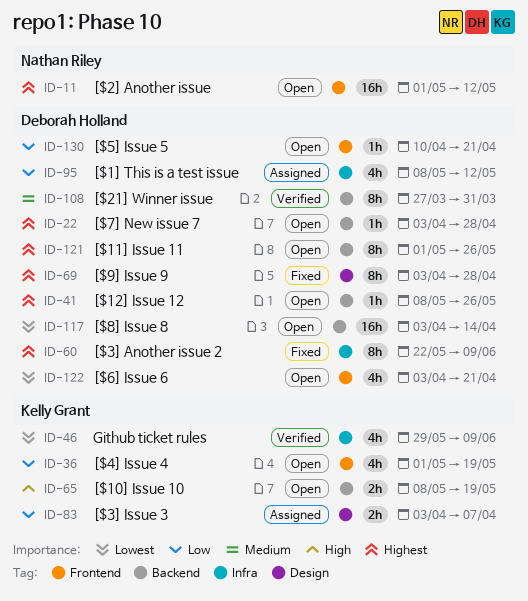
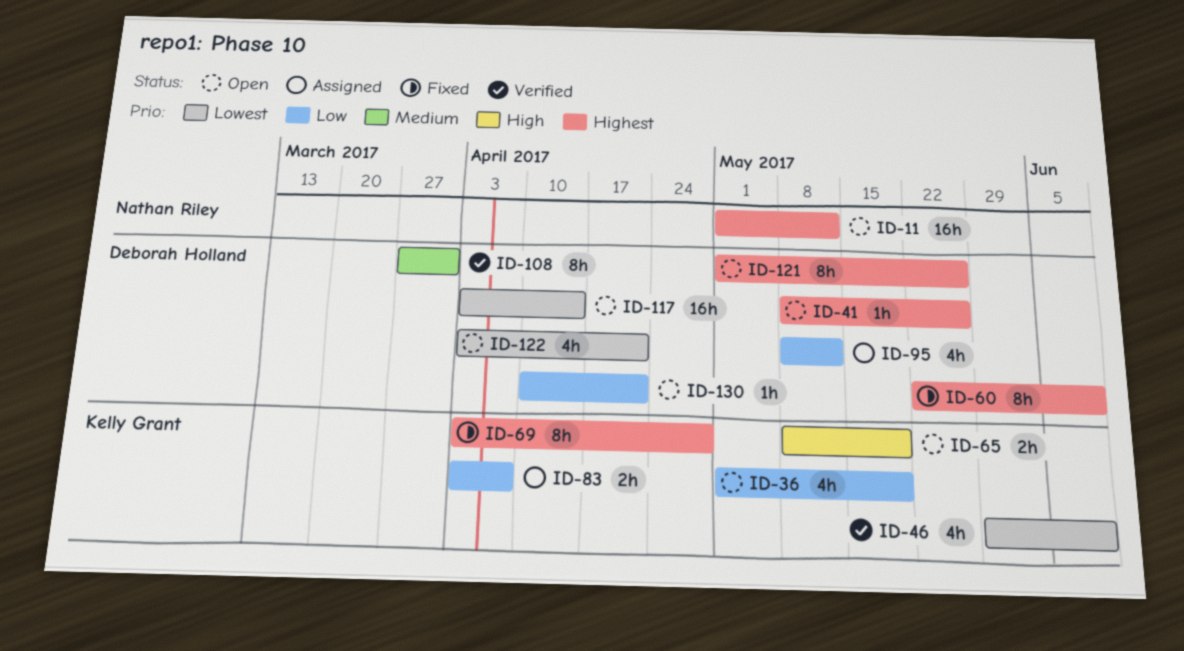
ID-22: present -> none
ID-69, owner: Deborah Holland -> Kelly Grant

